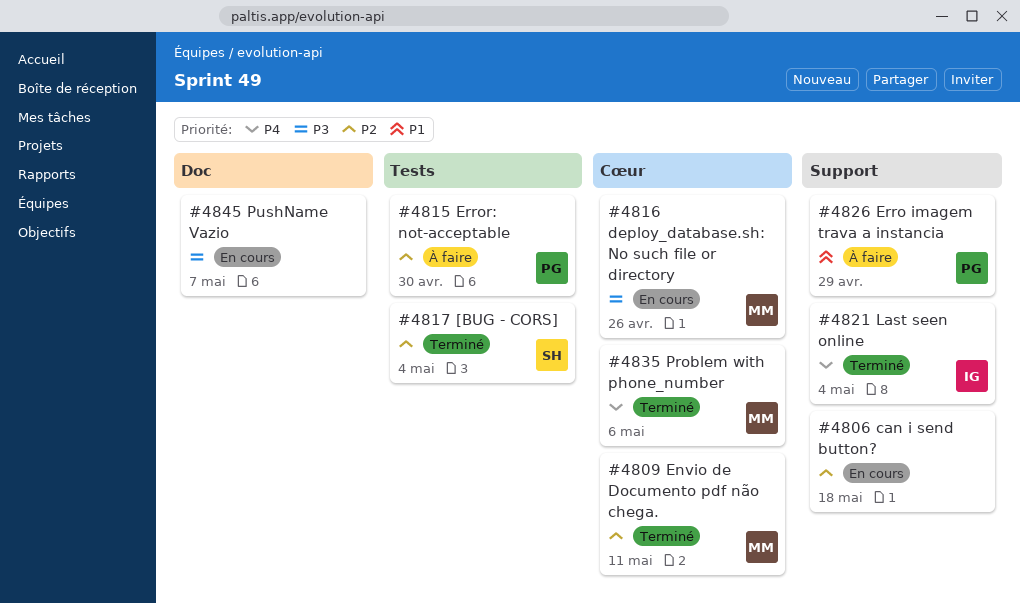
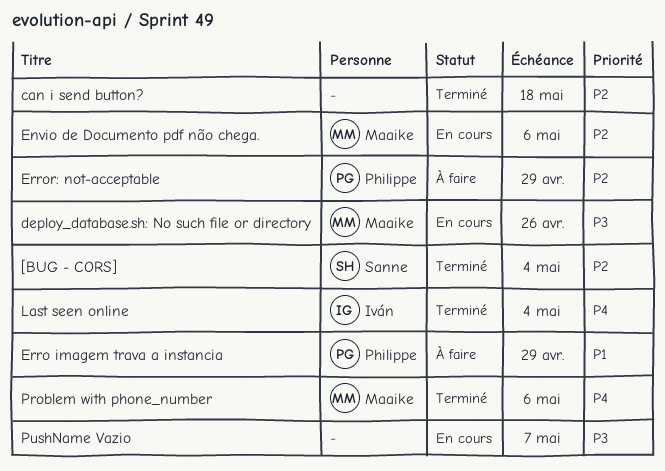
can i send button?, status: En cours -> Terminé
Envio de Documento pdf não chega., status: Terminé -> En cours
Envio de Documento pdf não chega., due: May 11 -> May 6
Error: not-acceptable, due: Apr 30 -> Apr 29

